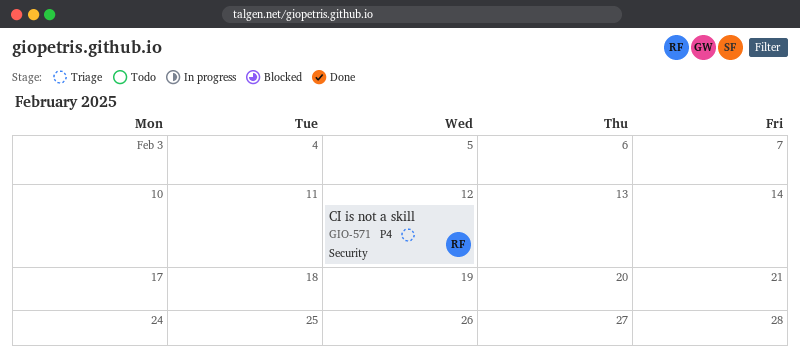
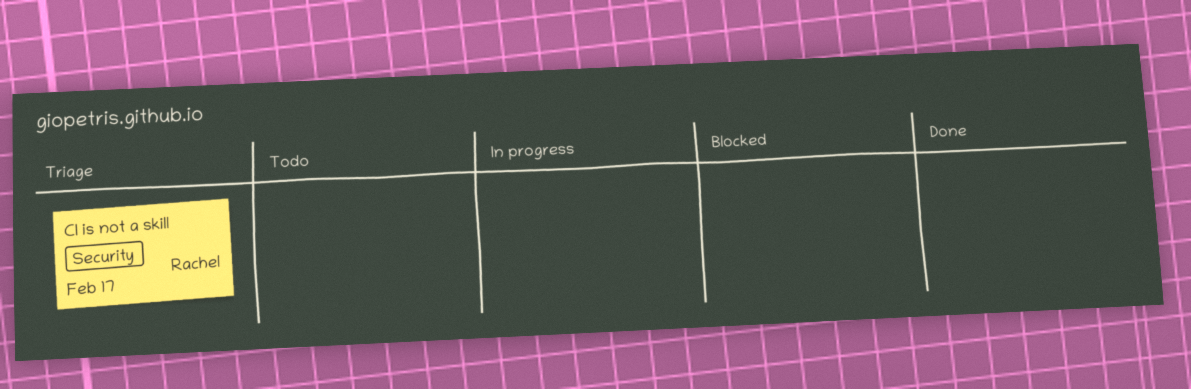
CI is not a skill, due: Feb 12 -> Feb 17

